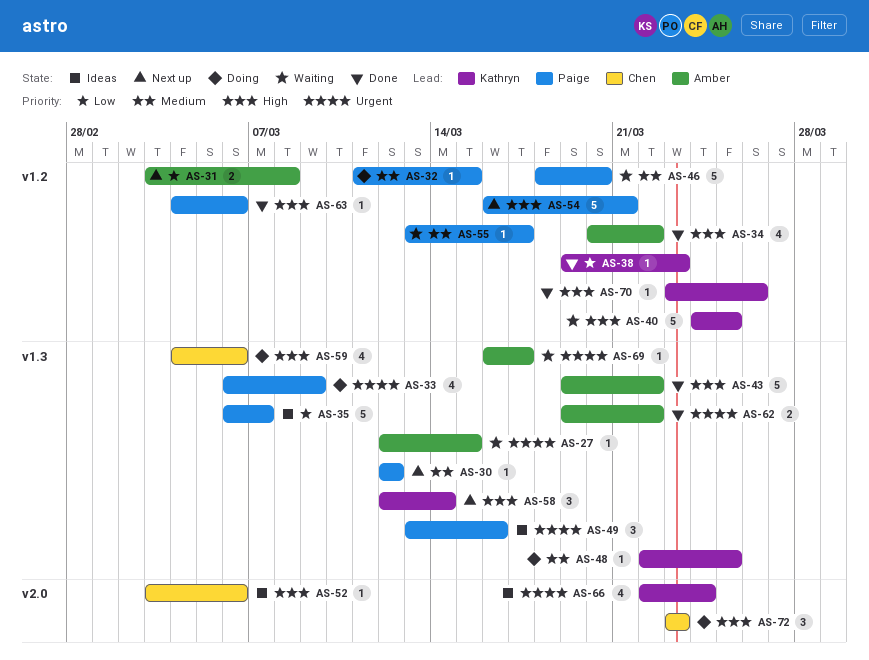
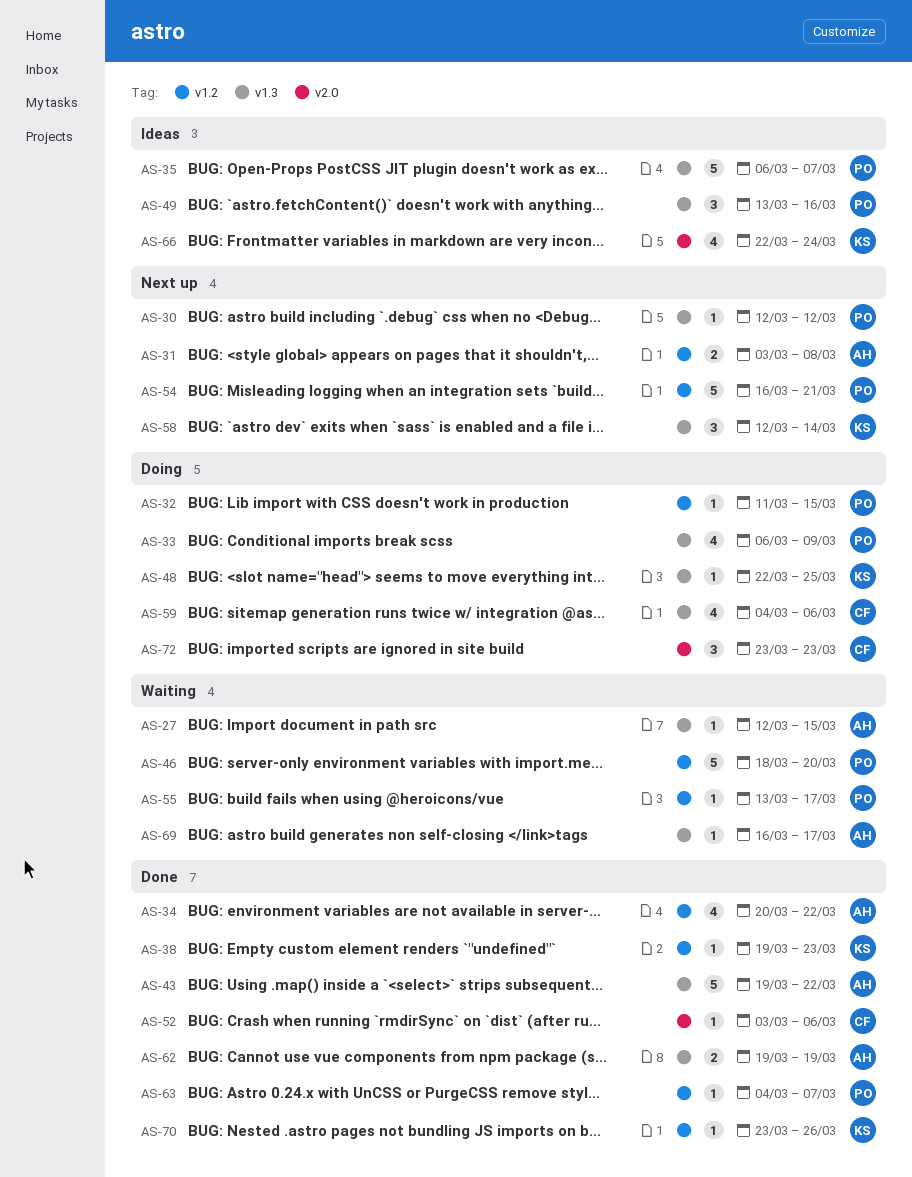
AS-40: present -> none
AS-52, status: Ideas -> Done
AS-62, due: Mar 22 -> Mar 19
AS-63, due: Mar 6 -> Mar 7

